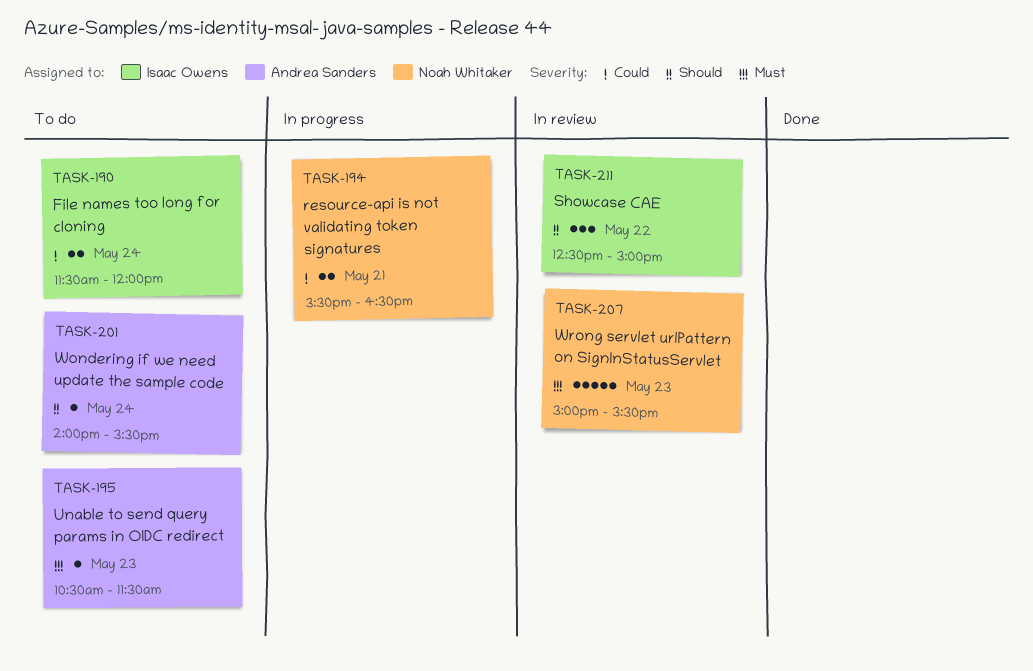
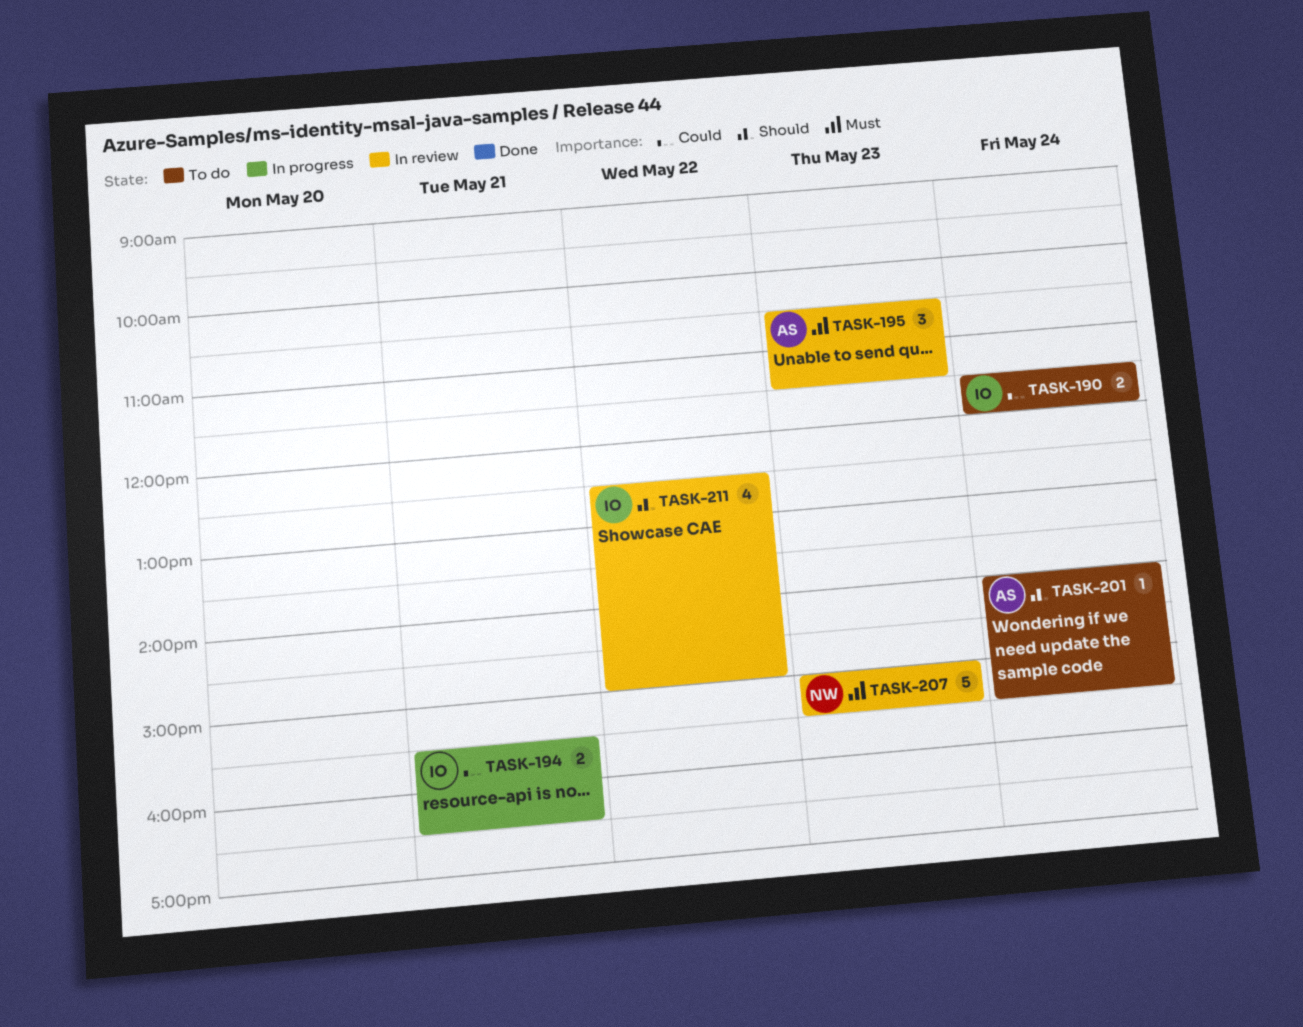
TASK-194, owner: Noah Whitaker -> Isaac Owens
TASK-195, status: To do -> In review
TASK-195, estimate: 1 -> 3
TASK-211, estimate: 3 -> 4

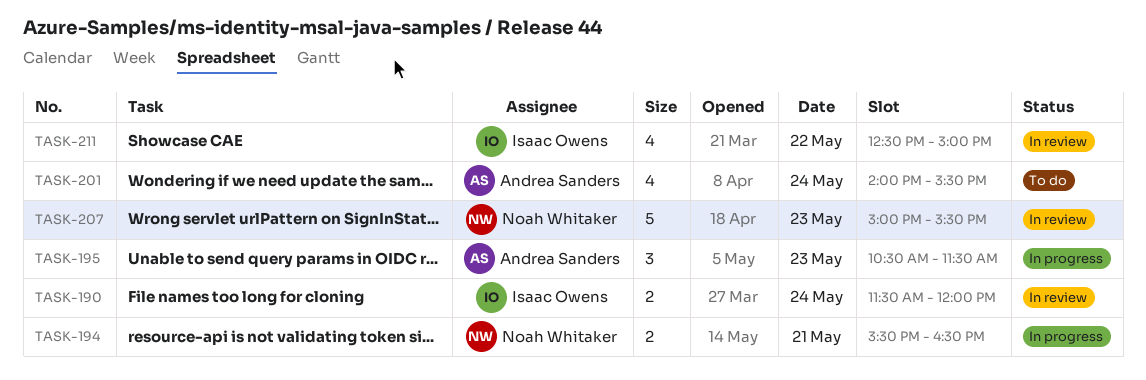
TASK-190, status: To do -> In review
TASK-194, owner: Isaac Owens -> Noah Whitaker
TASK-195, status: In review -> In progress
TASK-201, estimate: 1 -> 4

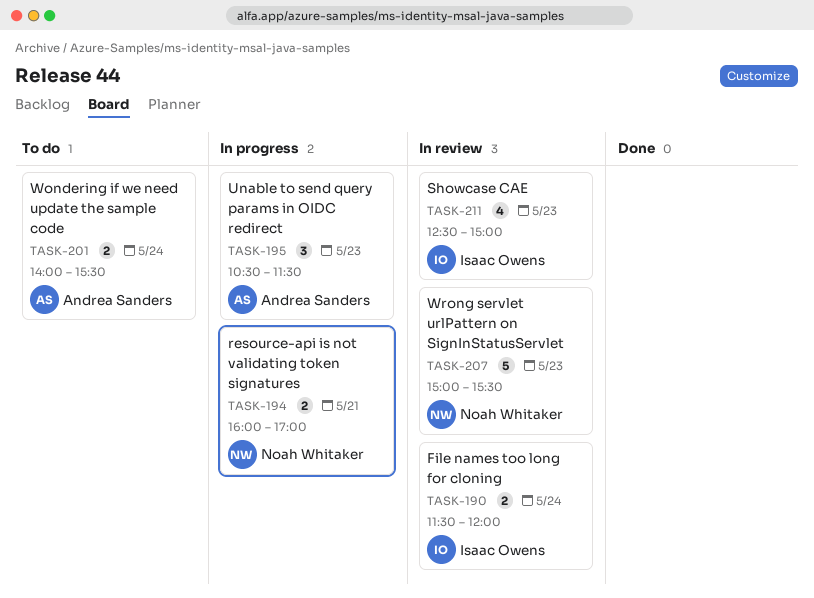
TASK-194, begins: 15:30 -> 16:00
TASK-194, ends: 16:30 -> 17:00
TASK-201, estimate: 4 -> 2
TASK-211, day: May 22 -> May 23

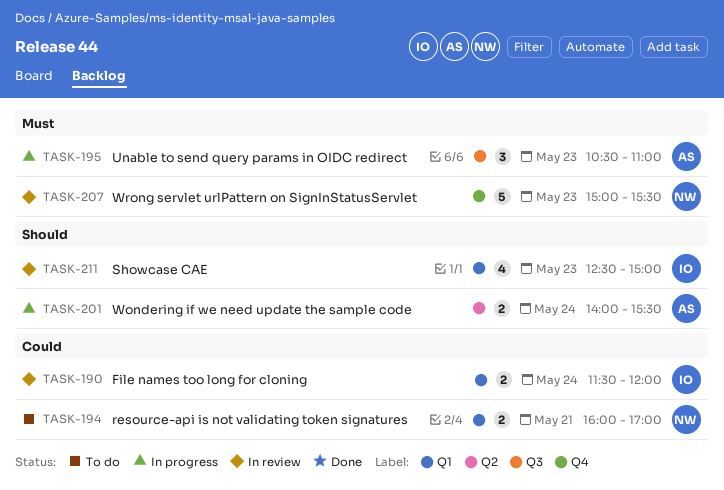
TASK-194, status: In progress -> To do
TASK-195, ends: 11:30 -> 11:00
TASK-201, status: To do -> In progress

